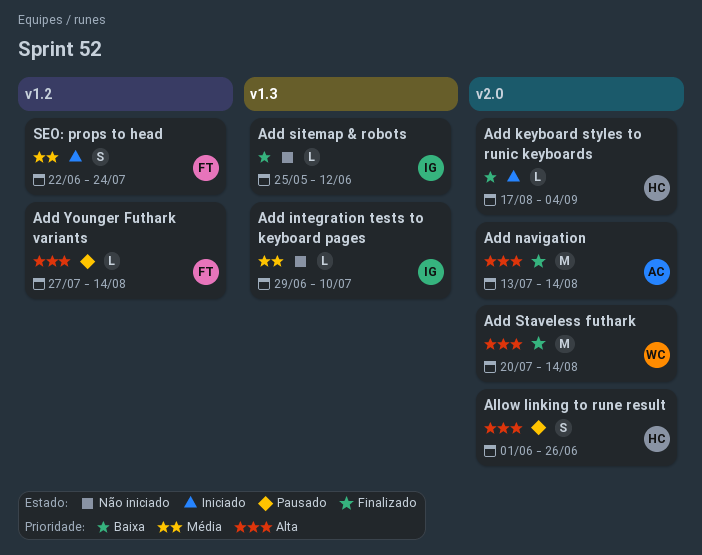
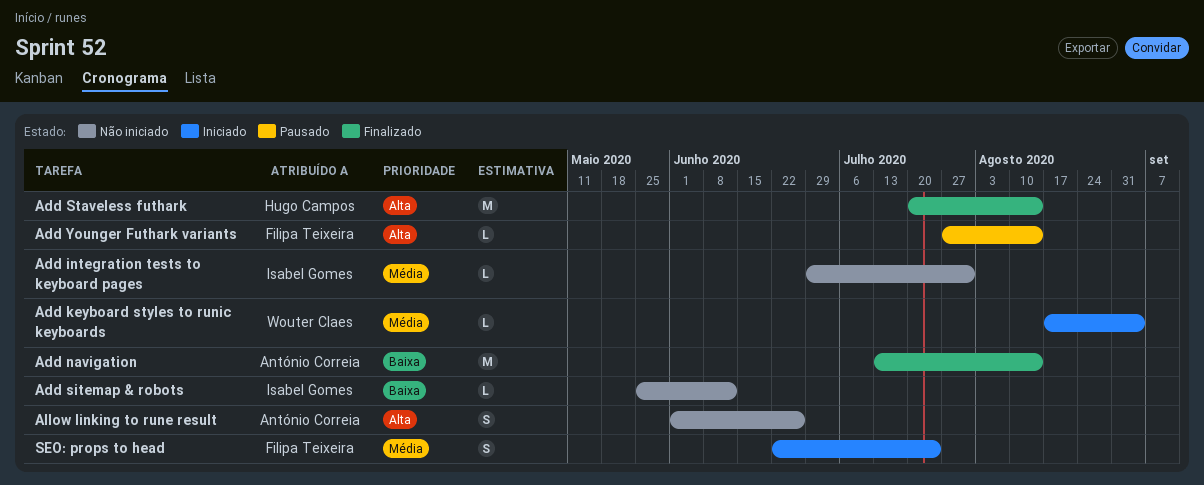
Add integration tests to keyboard pages, due: Jul 10 -> Jul 31
Add keyboard styles to runic keyboards, owner: Hugo Campos -> Wouter Claes
Add keyboard styles to runic keyboards, priority: Baixa -> Média
Add navigation, priority: Alta -> Baixa
Add Staveless futhark, owner: Wouter Claes -> Hugo Campos
Allow linking to rune result, status: Pausado -> Não iniciado
Allow linking to rune result, owner: Hugo Campos -> António Correia

